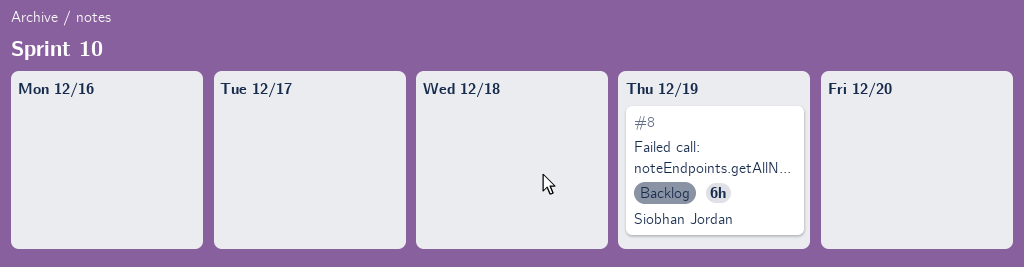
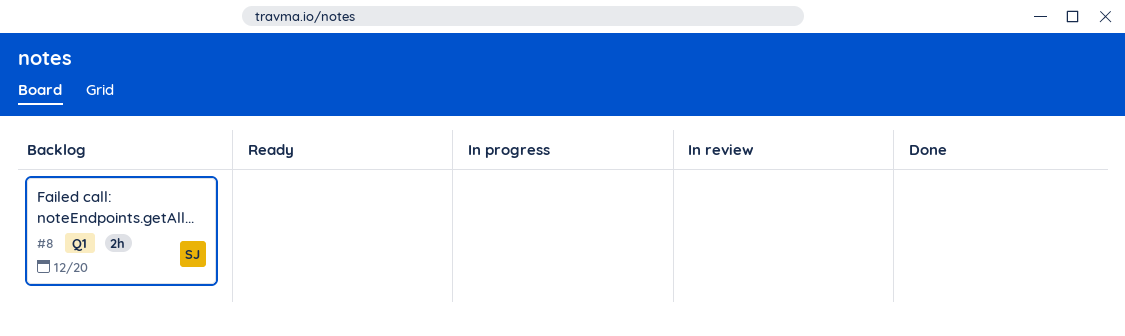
#8, estimate: 6h -> 2h
#8, due: Dec 19 -> Dec 20

